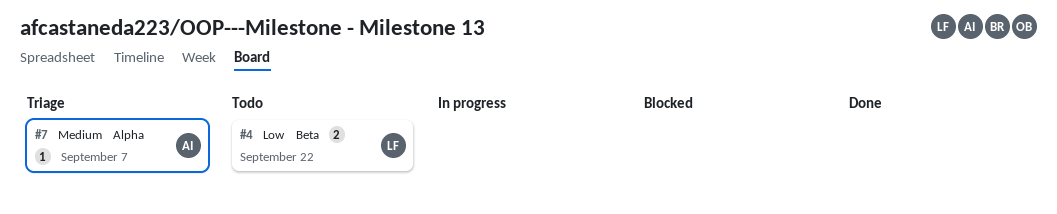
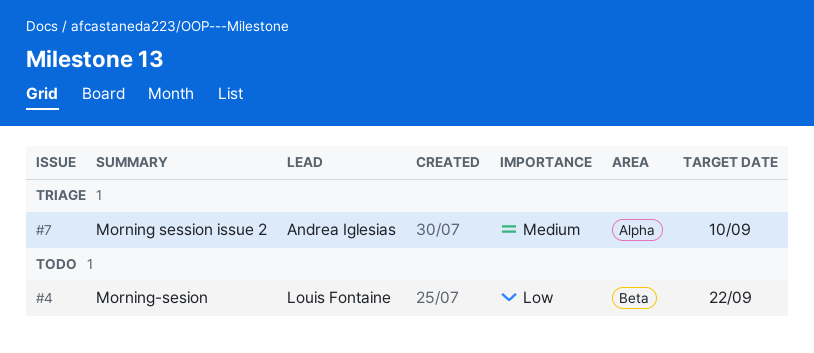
#7, due: Sep 7 -> Sep 10

